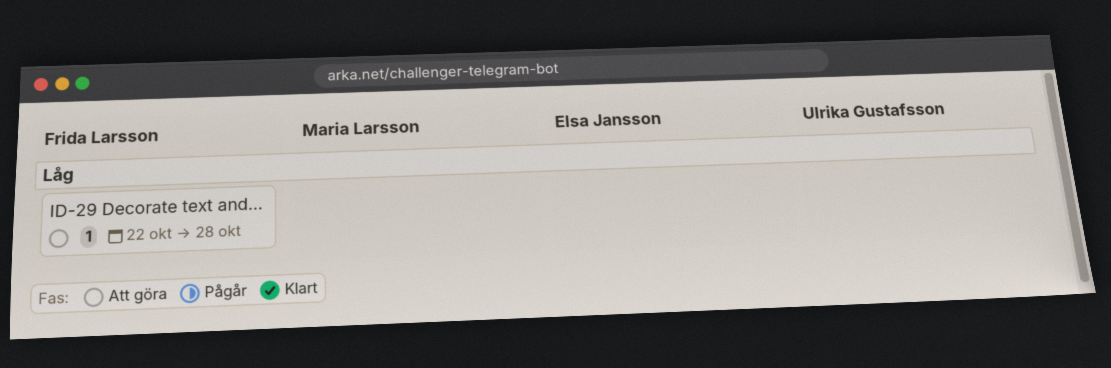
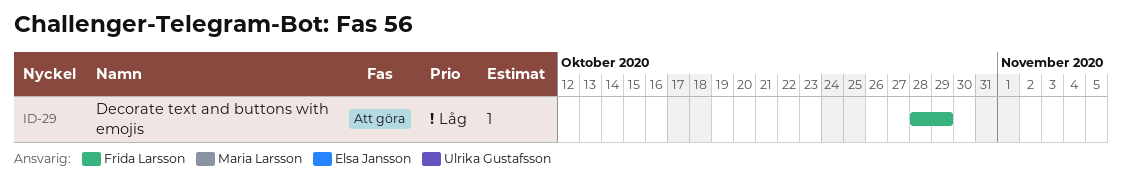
ID-29, start: Oct 22 -> Oct 28
ID-29, due: Oct 28 -> Oct 29

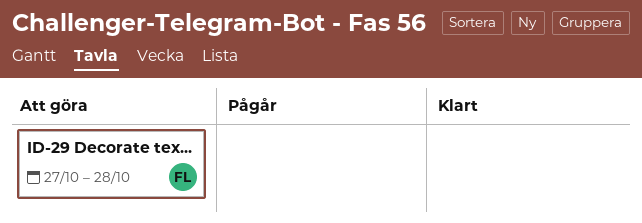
ID-29, start: Oct 28 -> Oct 27
ID-29, due: Oct 29 -> Oct 28

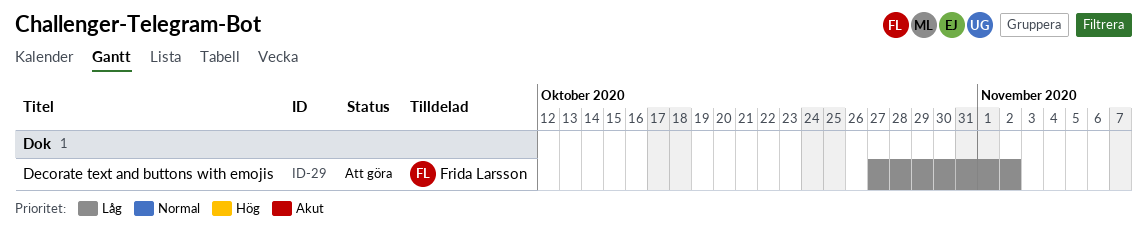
ID-29, due: Oct 28 -> Nov 2

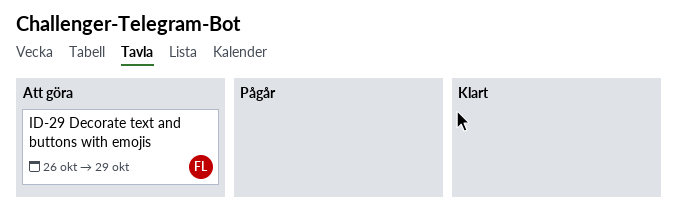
ID-29, start: Oct 27 -> Oct 26
ID-29, due: Nov 2 -> Oct 29

